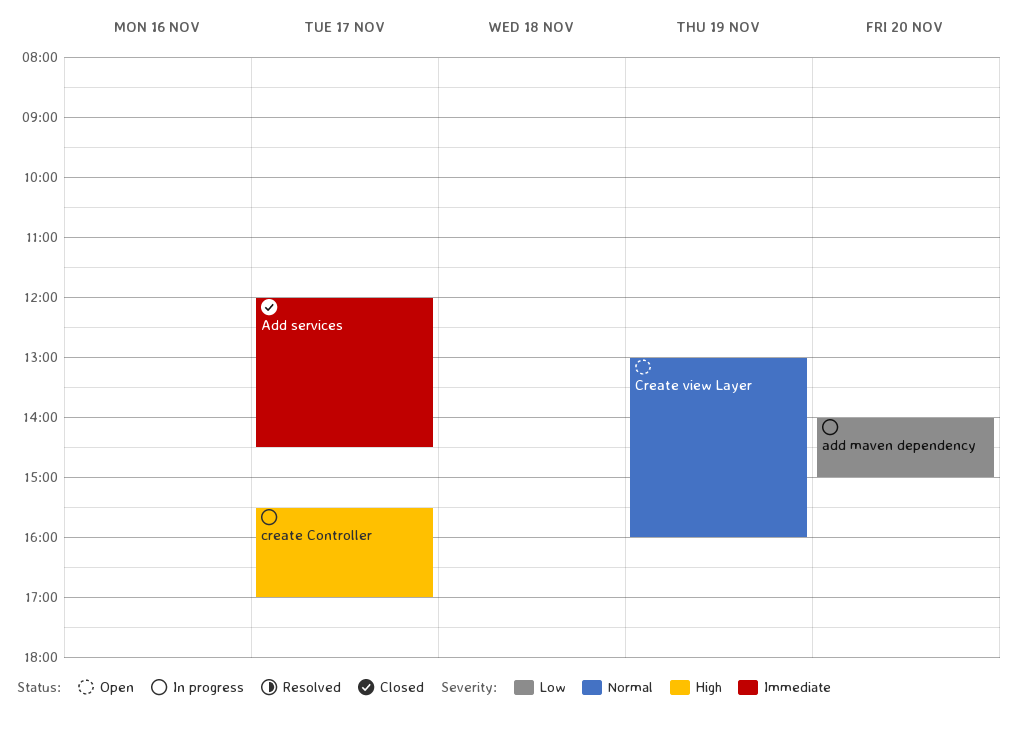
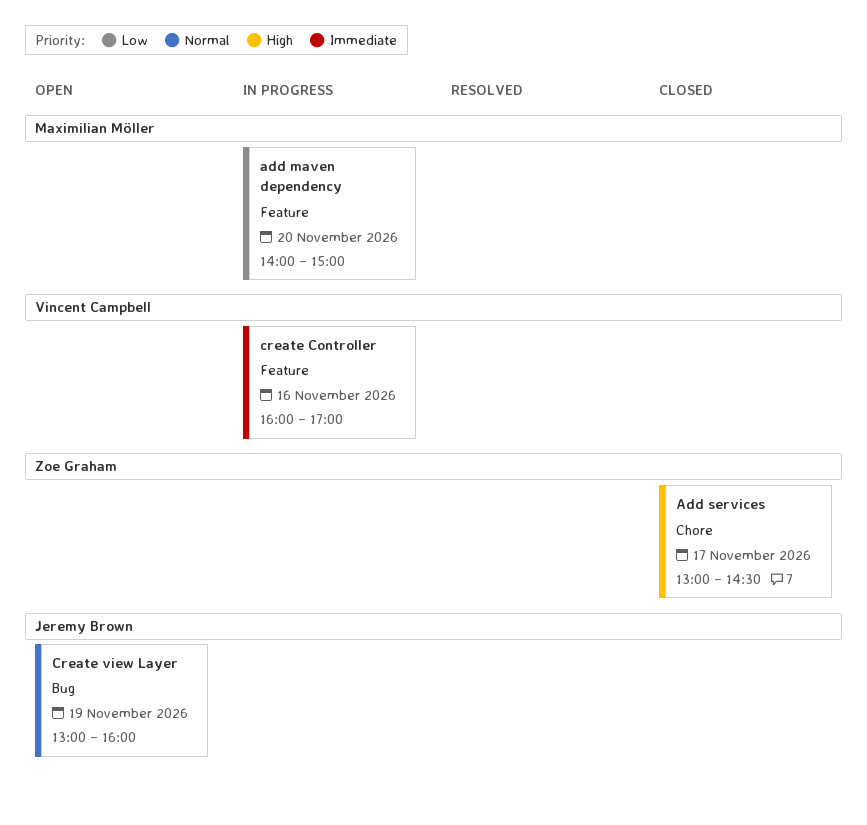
Add services, priority: Immediate -> High
Add services, begins: 12:00 -> 13:00
create Controller, priority: High -> Immediate
create Controller, day: Nov 17 -> Nov 16
create Controller, begins: 15:30 -> 16:00

